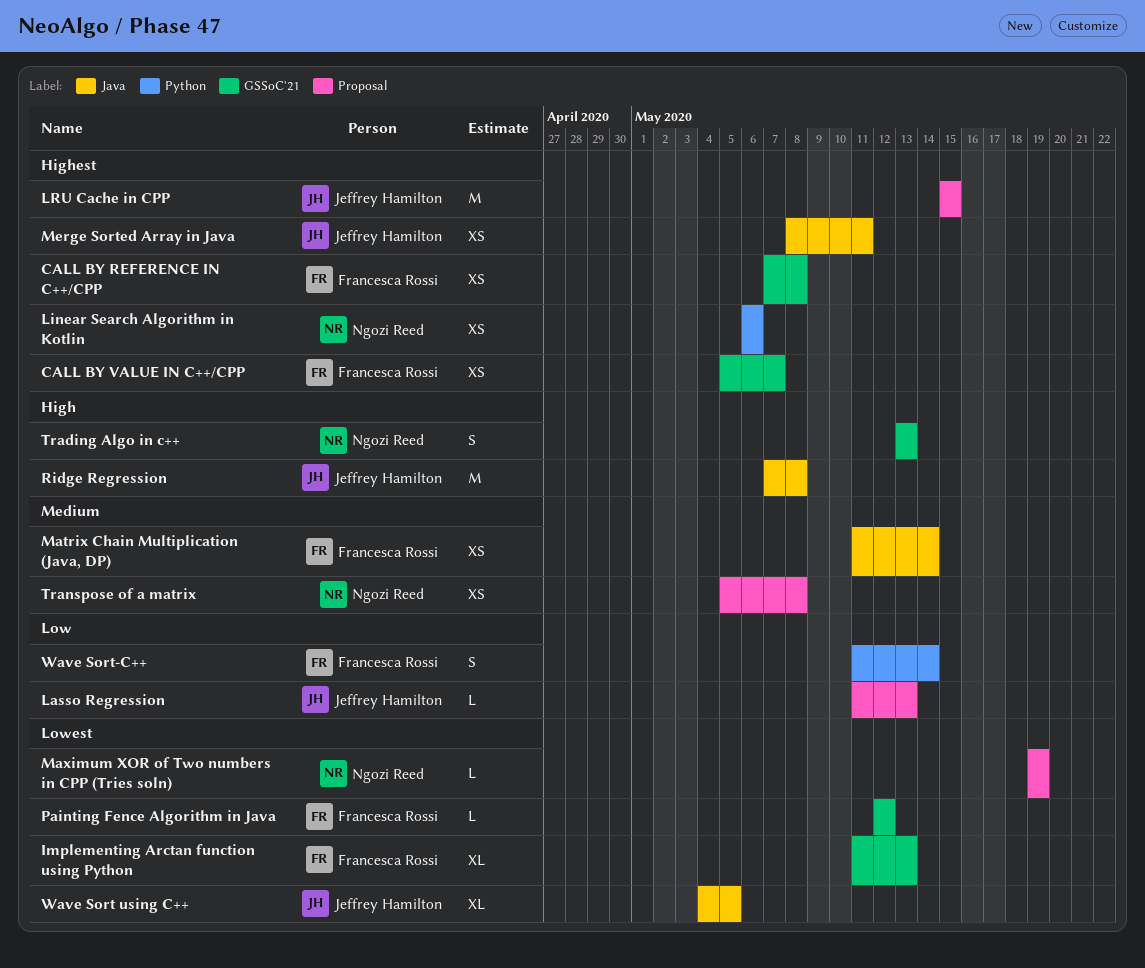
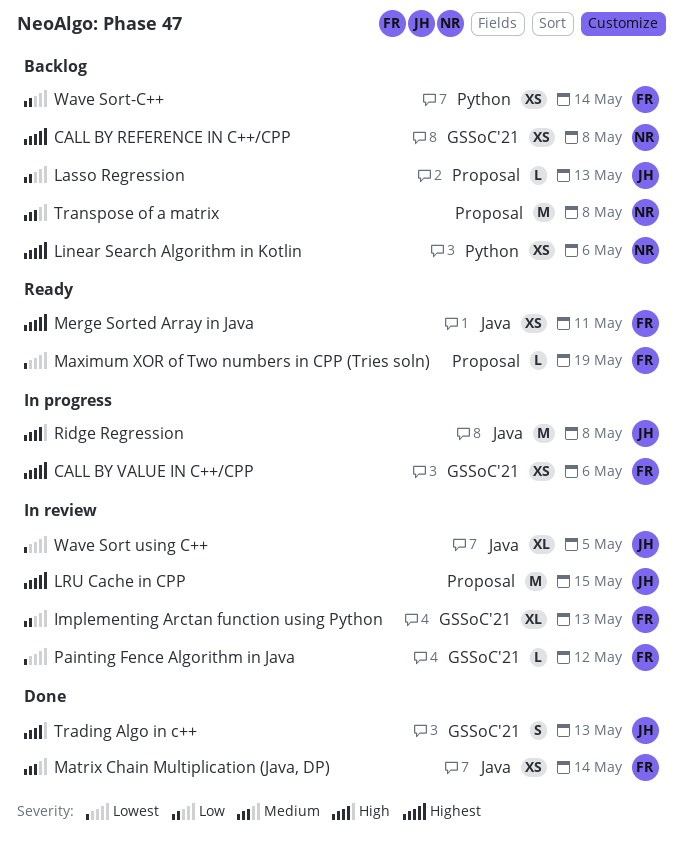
CALL BY REFERENCE IN C++/CPP, owner: Francesca Rossi -> Ngozi Reed
CALL BY VALUE IN C++/CPP, due: May 7 -> May 6
Implementing Arctan function using Python, priority: Lowest -> Low
Maximum XOR of Two numbers in CPP (Tries soln), owner: Ngozi Reed -> Francesca Rossi
Merge Sorted Array in Java, owner: Jeffrey Hamilton -> Francesca Rossi
Trading Algo in c++, owner: Ngozi Reed -> Jeffrey Hamilton
Transpose of a matrix, estimate: XS -> M
Wave Sort-C++, estimate: S -> XS

